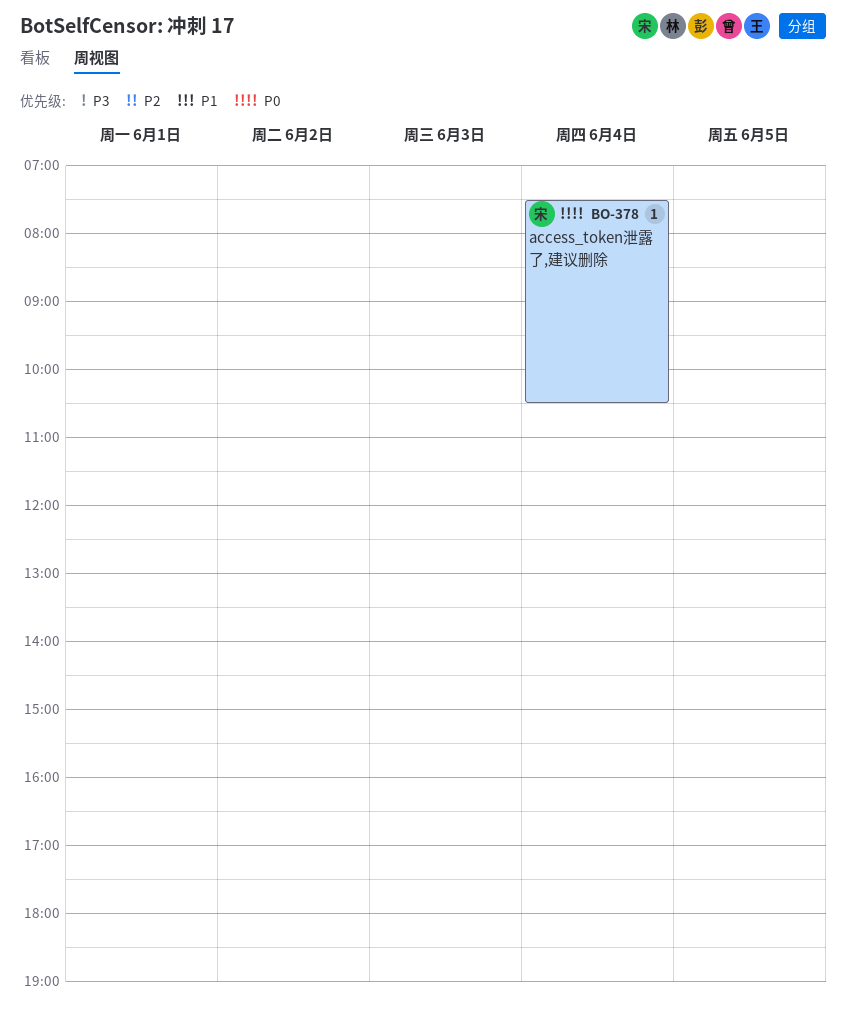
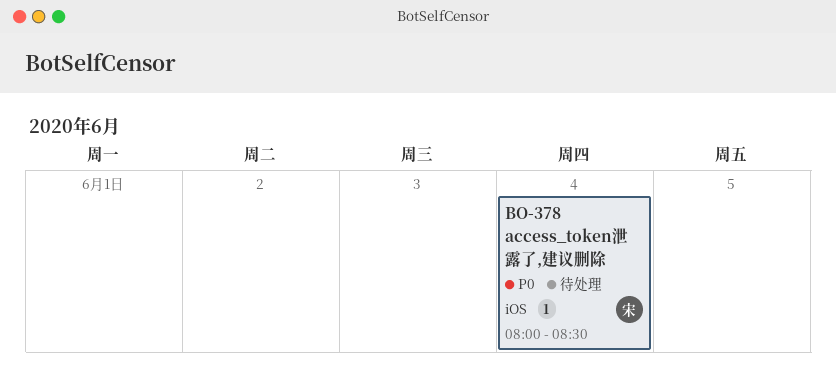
BO-378, begins: 07:30 -> 08:00
BO-378, ends: 10:30 -> 08:30

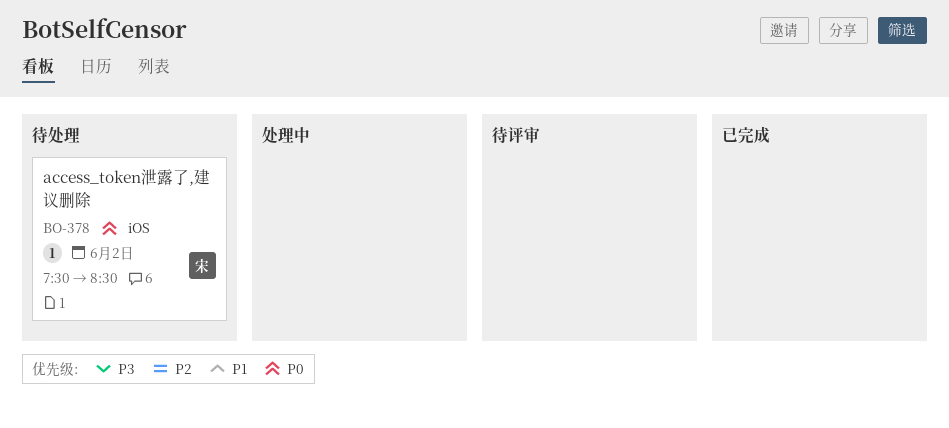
BO-378, day: Jun 4 -> Jun 2
BO-378, begins: 08:00 -> 07:30

